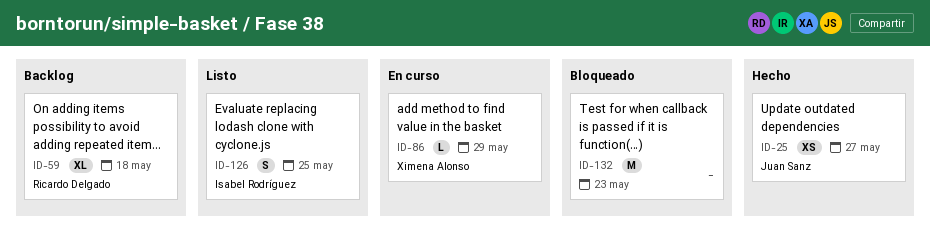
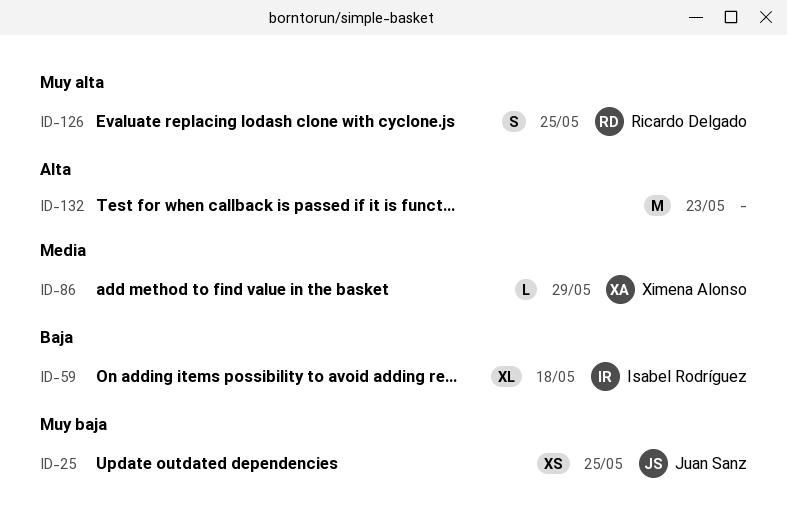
ID-25, due: May 27 -> May 25
ID-59, owner: Ricardo Delgado -> Isabel Rodríguez
ID-126, owner: Isabel Rodríguez -> Ricardo Delgado

